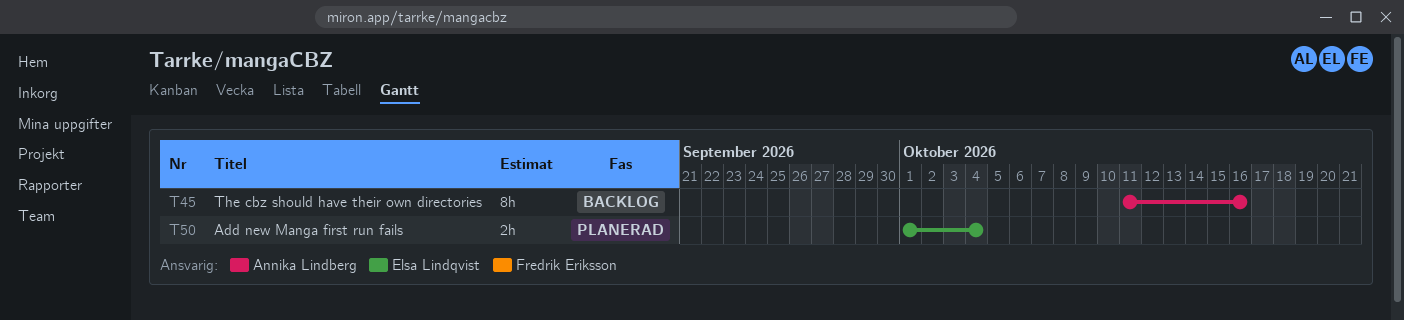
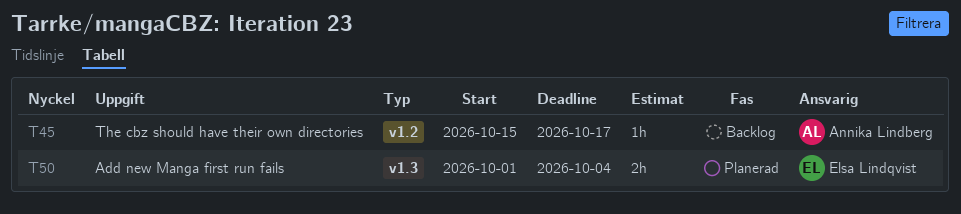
T45, estimate: 8h -> 1h
T45, start: Oct 11 -> Oct 15
T45, due: Oct 16 -> Oct 17

